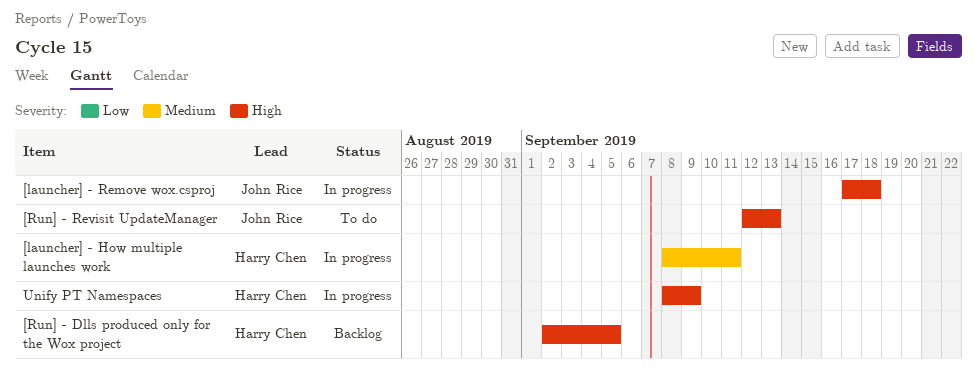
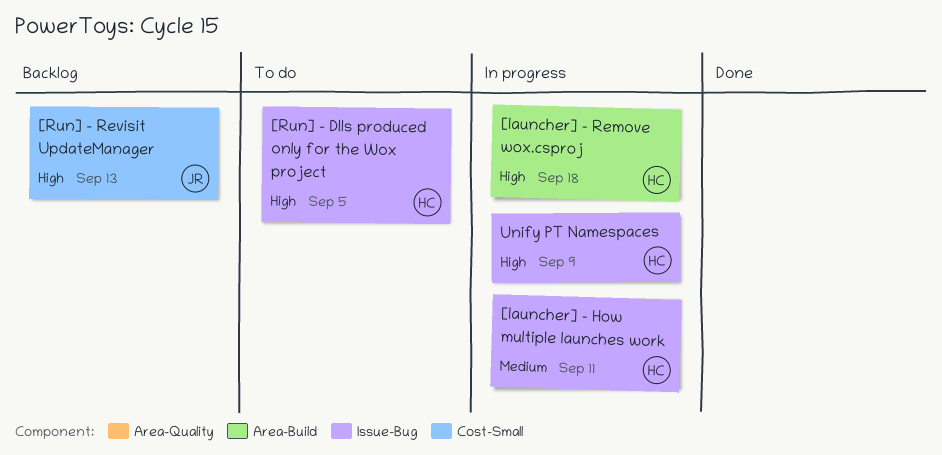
[launcher] - Remove wox.csproj, owner: John Rice -> Harry Chen
[Run] - Dlls produced only for the Wox project, status: Backlog -> To do
[Run] - Revisit UpdateManager, status: To do -> Backlog

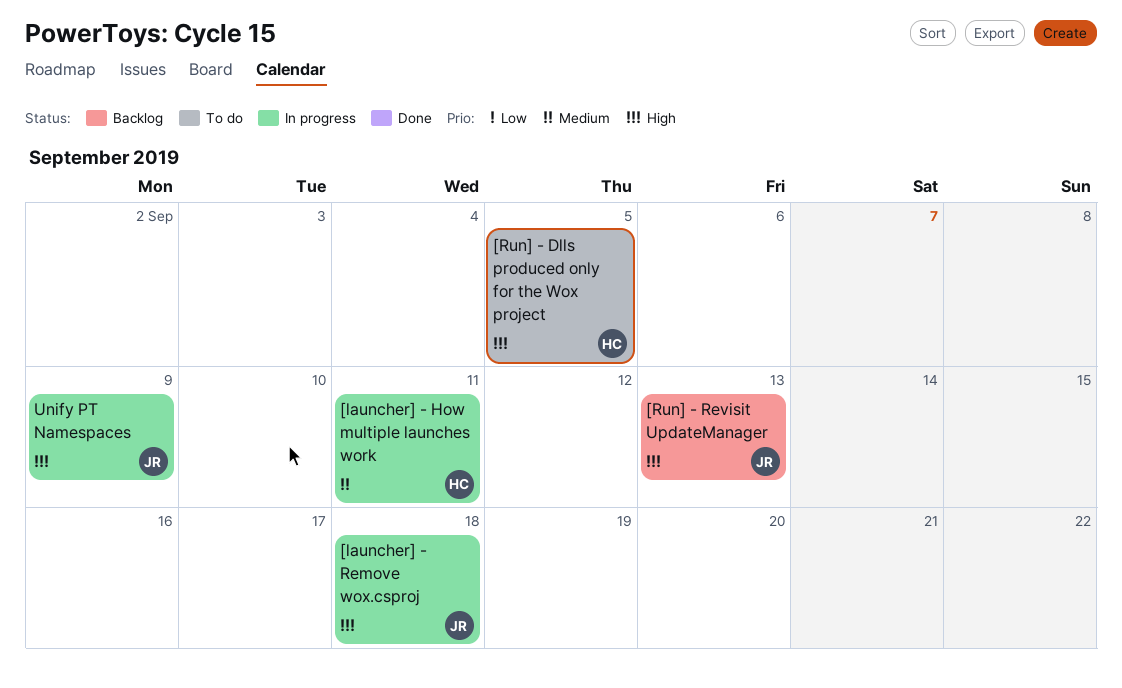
[launcher] - Remove wox.csproj, owner: HC -> JR
Unify PT Namespaces, owner: HC -> JR

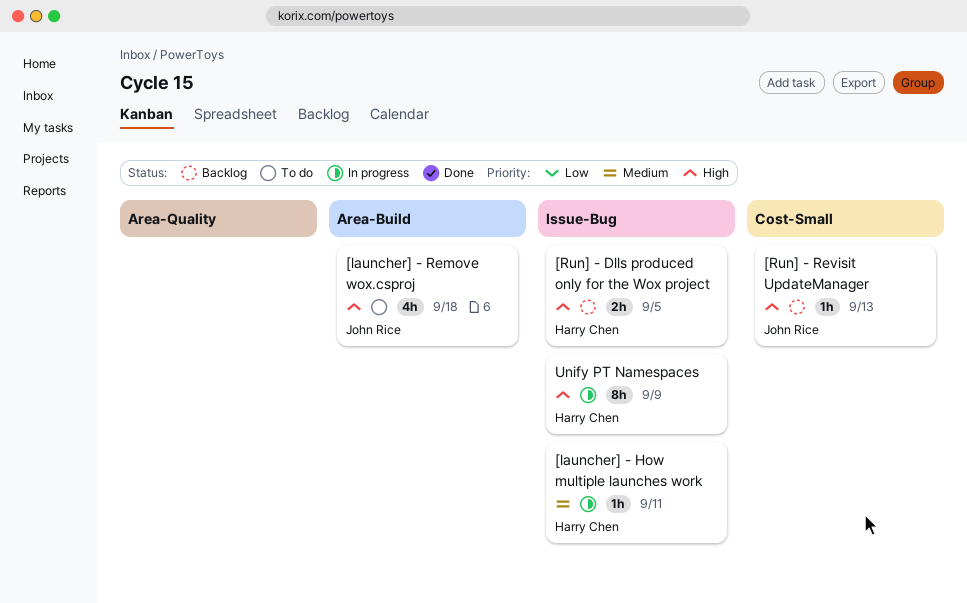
[launcher] - Remove wox.csproj, status: In progress -> To do
[Run] - Dlls produced only for the Wox project, status: To do -> Backlog
Unify PT Namespaces, owner: John Rice -> Harry Chen

